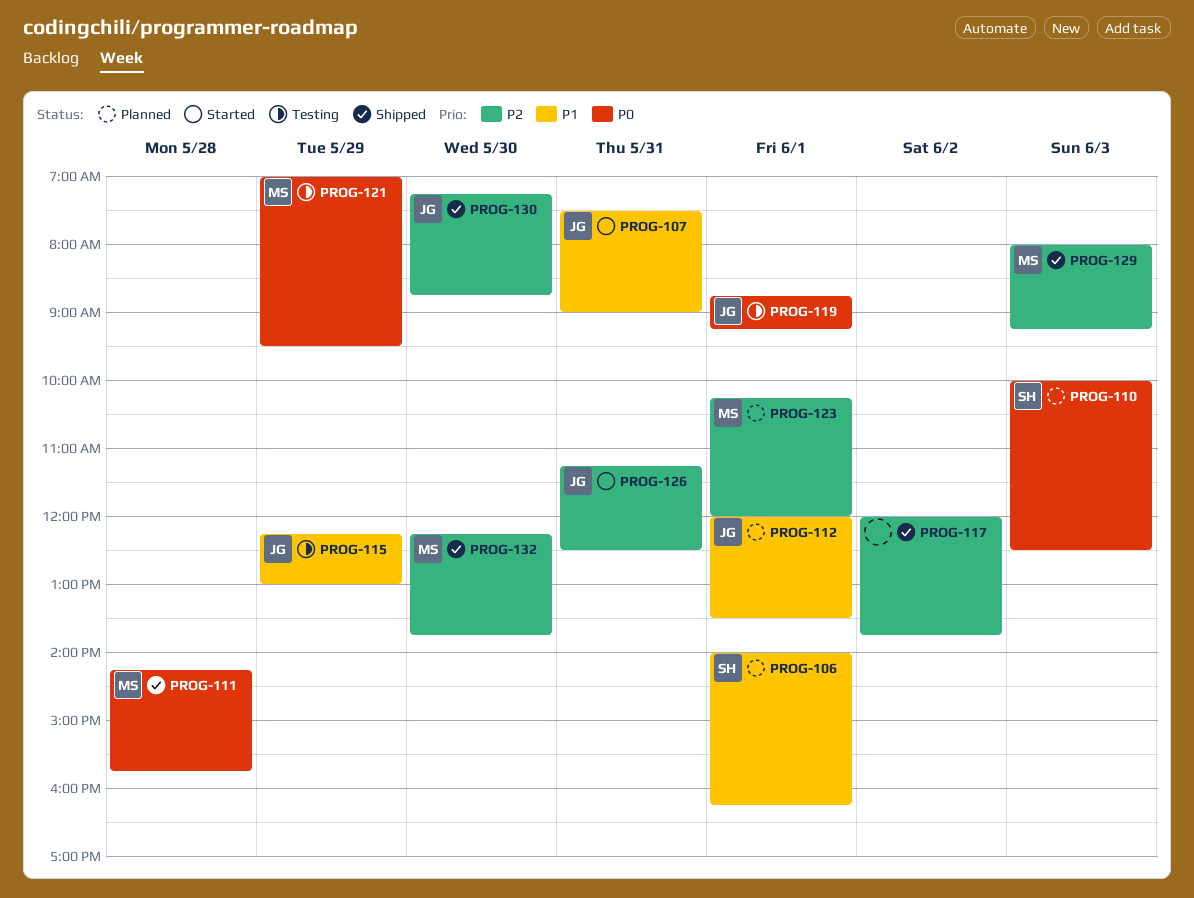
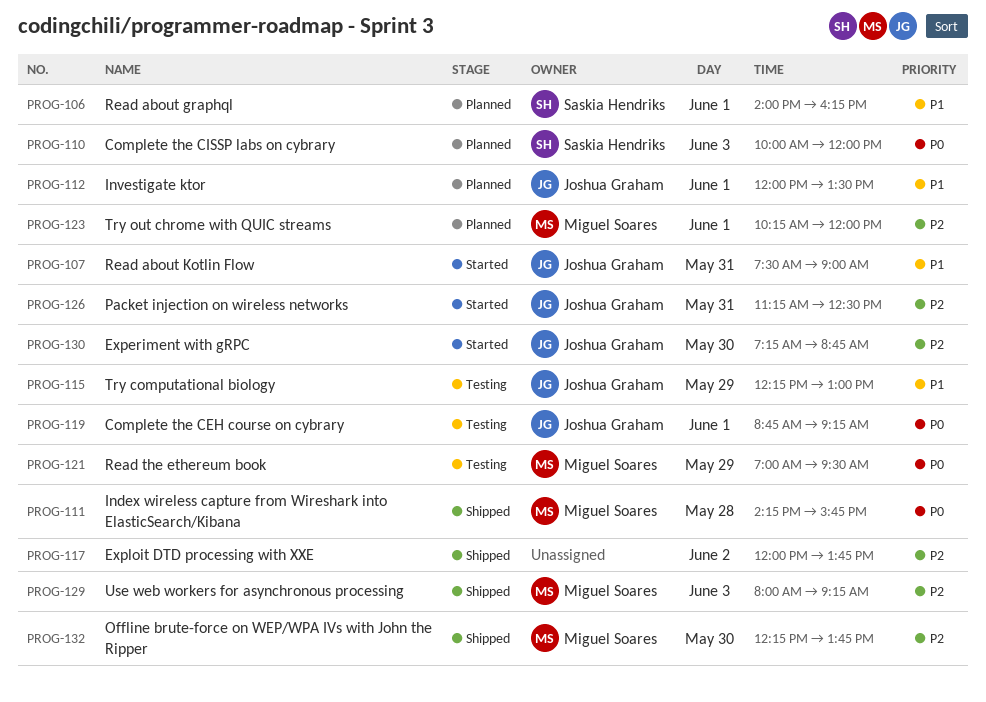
PROG-110, ends: 12:30 -> 12:00
PROG-130, status: Shipped -> Started

